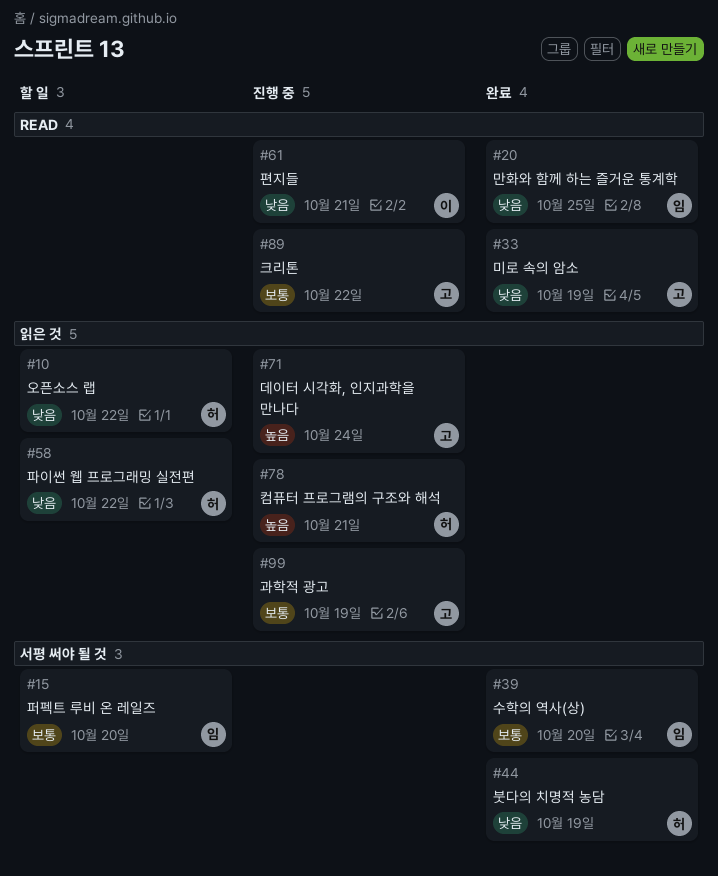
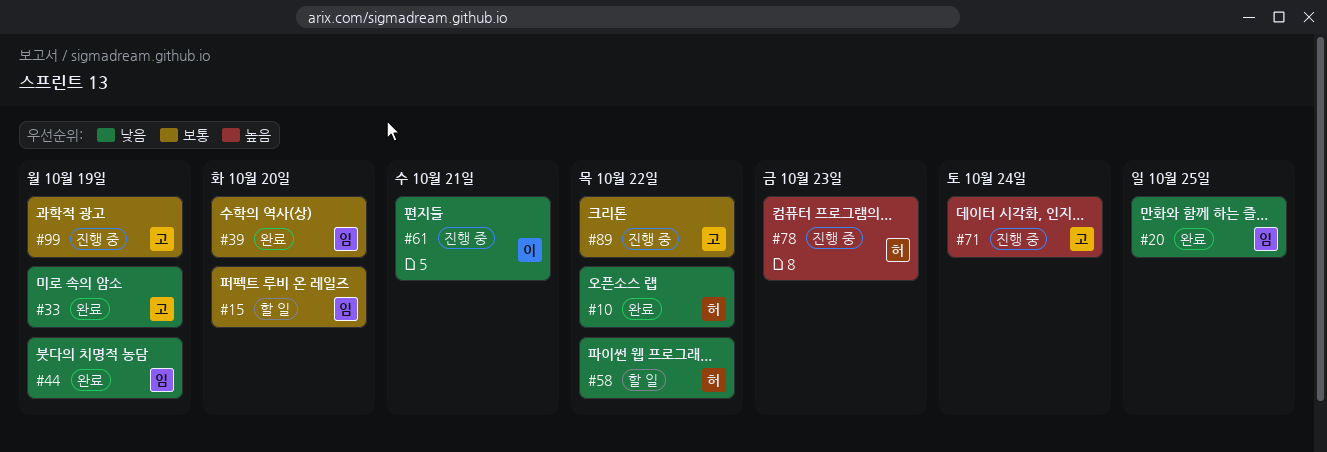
#10, status: 할 일 -> 완료
#44, owner: 허 -> 임
#78, due: Oct 21 -> Oct 23

